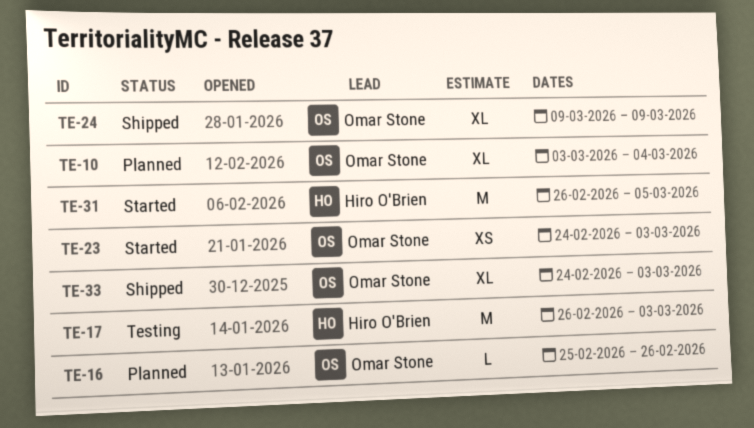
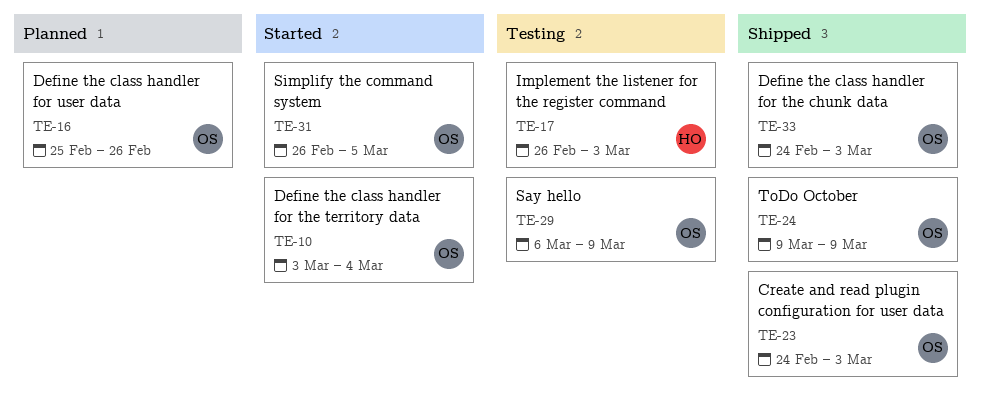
TE-10, status: Planned -> Started
TE-23, status: Started -> Shipped
TE-29: none -> present
TE-31, owner: Hiro O'Brien -> Omar Stone

